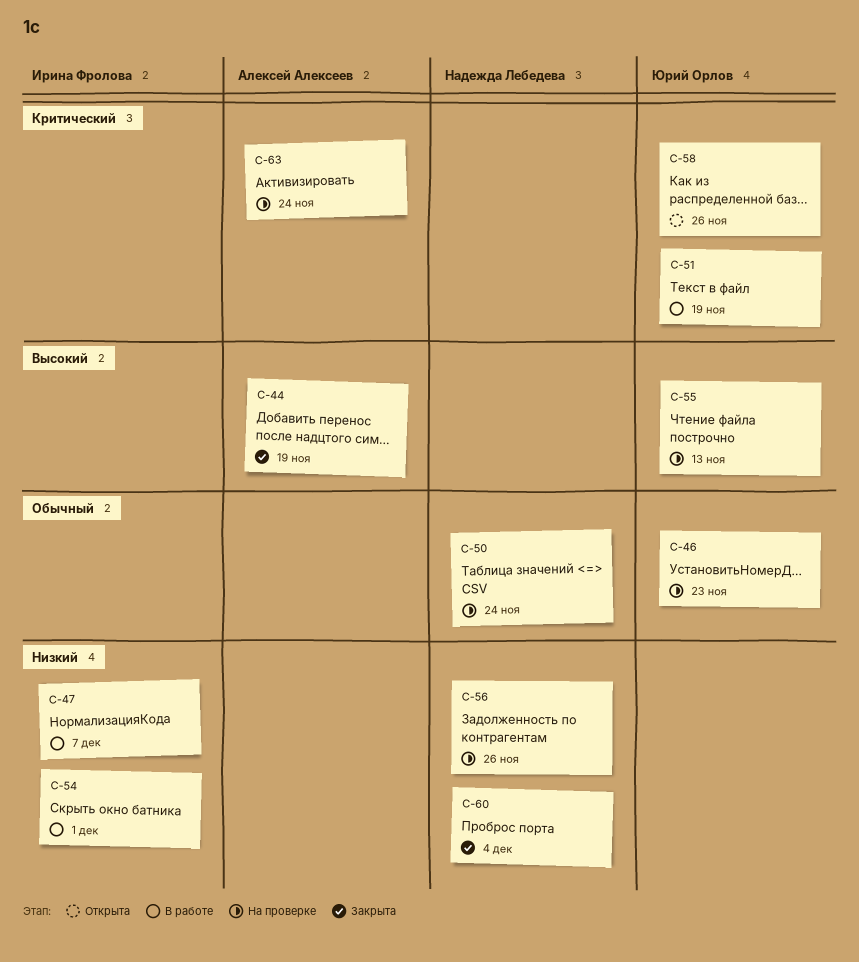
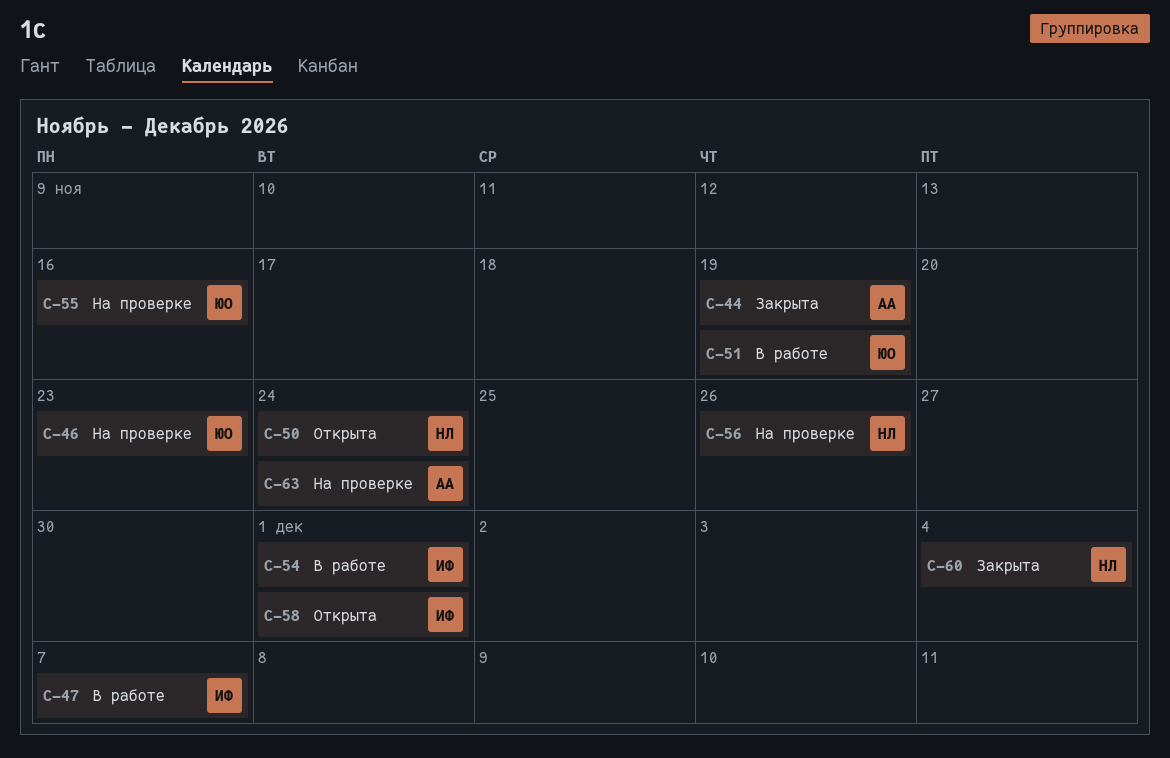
C-50, status: На проверке -> Открыта
C-55, due: Nov 13 -> Nov 16
C-58, owner: Юрий Орлов -> Ирина Фролова
C-58, due: Nov 26 -> Dec 1

